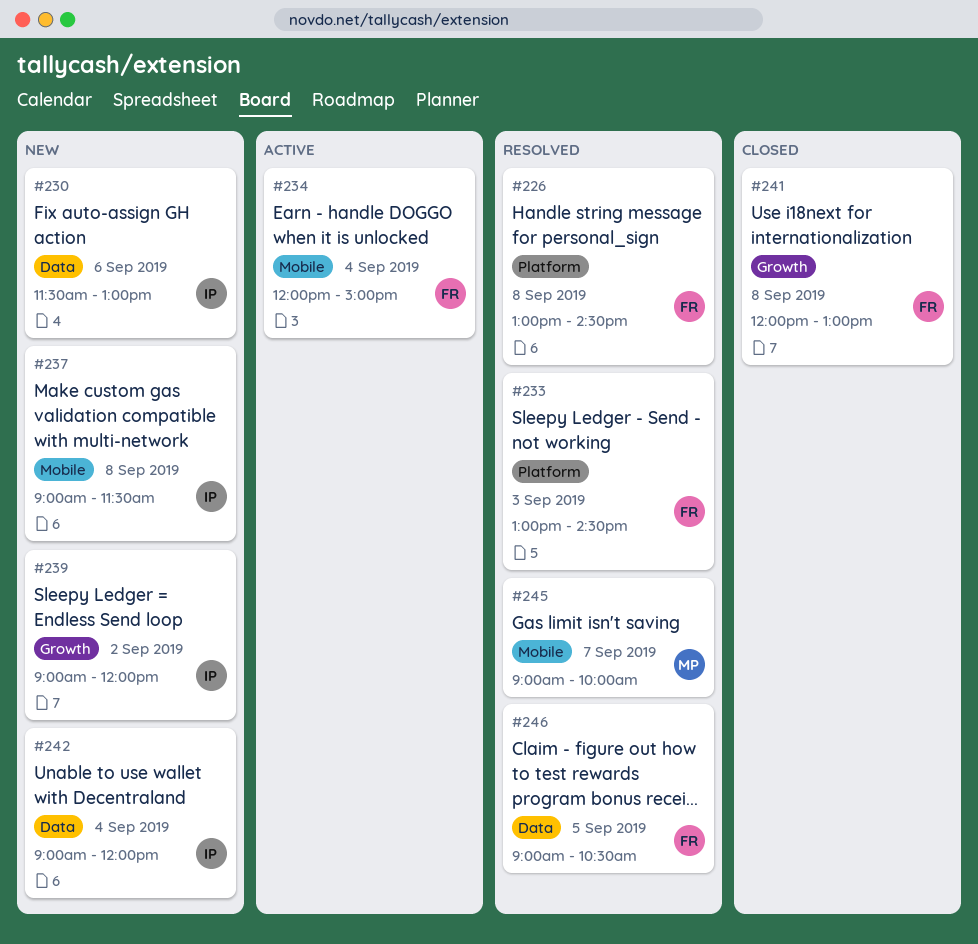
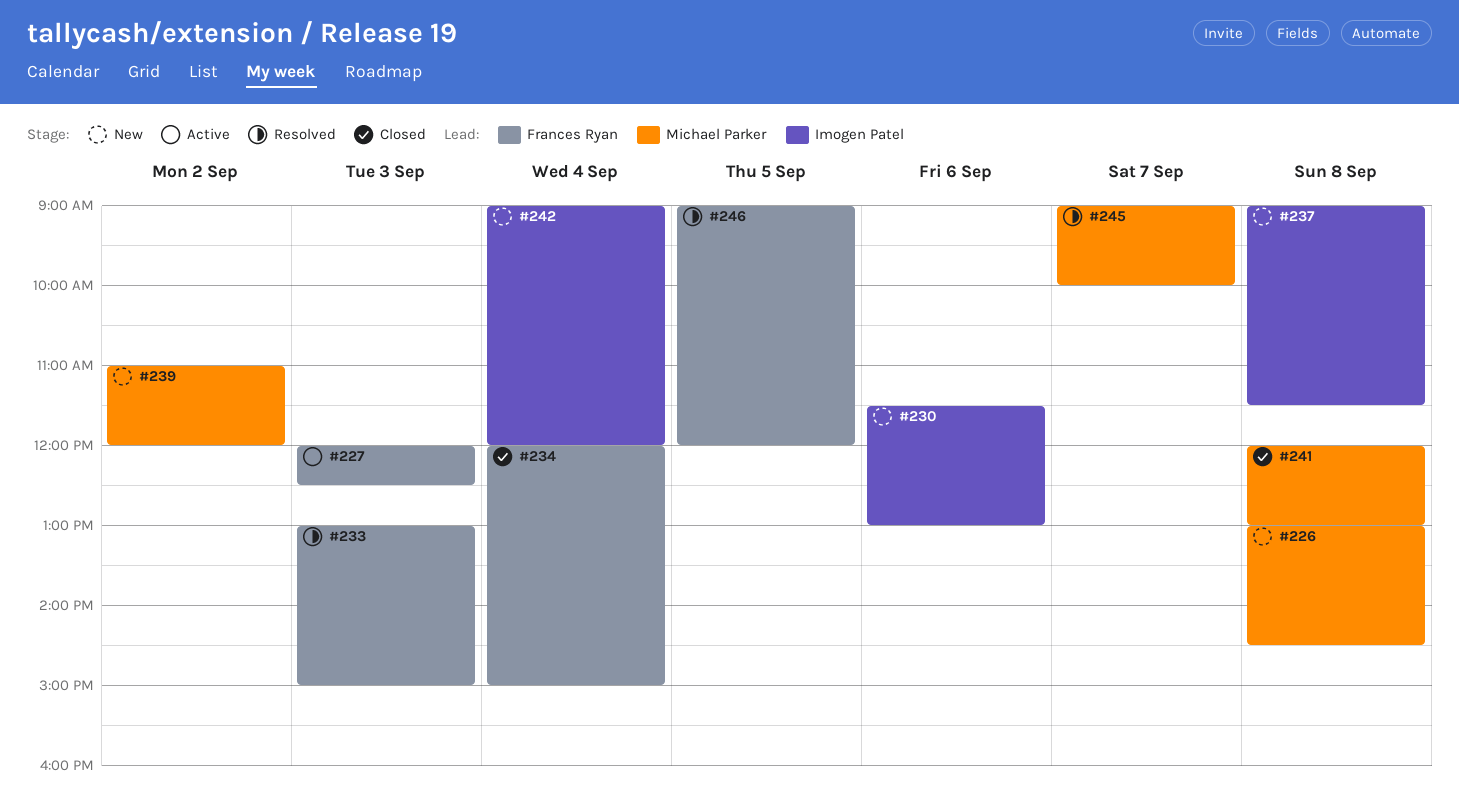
#226, status: Resolved -> New
#226, owner: Frances Ryan -> Michael Parker
#227: none -> present
#233, ends: 14:30 -> 15:00
#234, status: Active -> Closed
#239, owner: Imogen Patel -> Michael Parker
#239, begins: 09:00 -> 11:00
#241, owner: Frances Ryan -> Michael Parker
#246, ends: 10:30 -> 12:00

